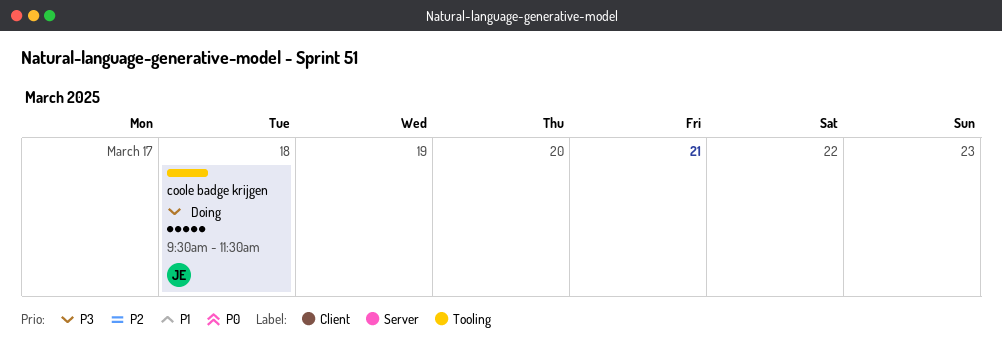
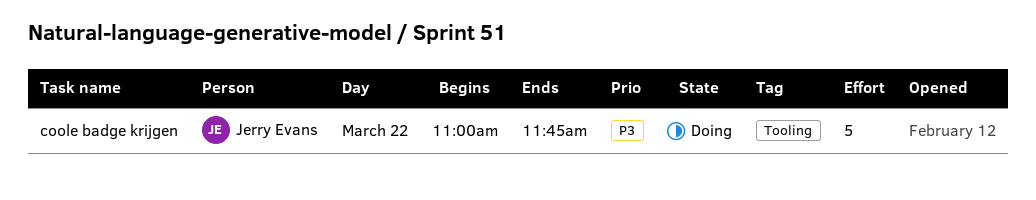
coole badge krijgen, day: Mar 18 -> Mar 22
coole badge krijgen, begins: 09:30 -> 11:00
coole badge krijgen, ends: 11:30 -> 11:45

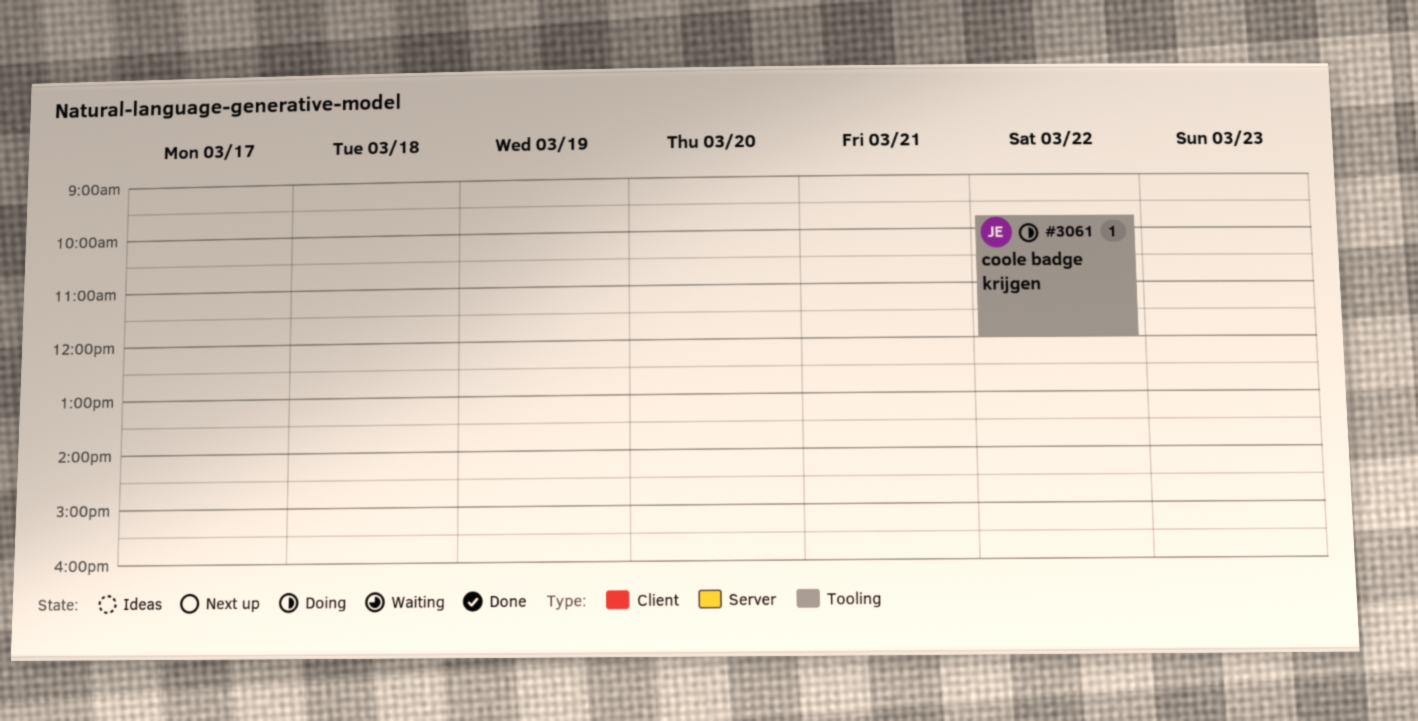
coole badge krijgen, estimate: 5 -> 1
coole badge krijgen, begins: 11:00 -> 09:45
coole badge krijgen, ends: 11:45 -> 12:00

